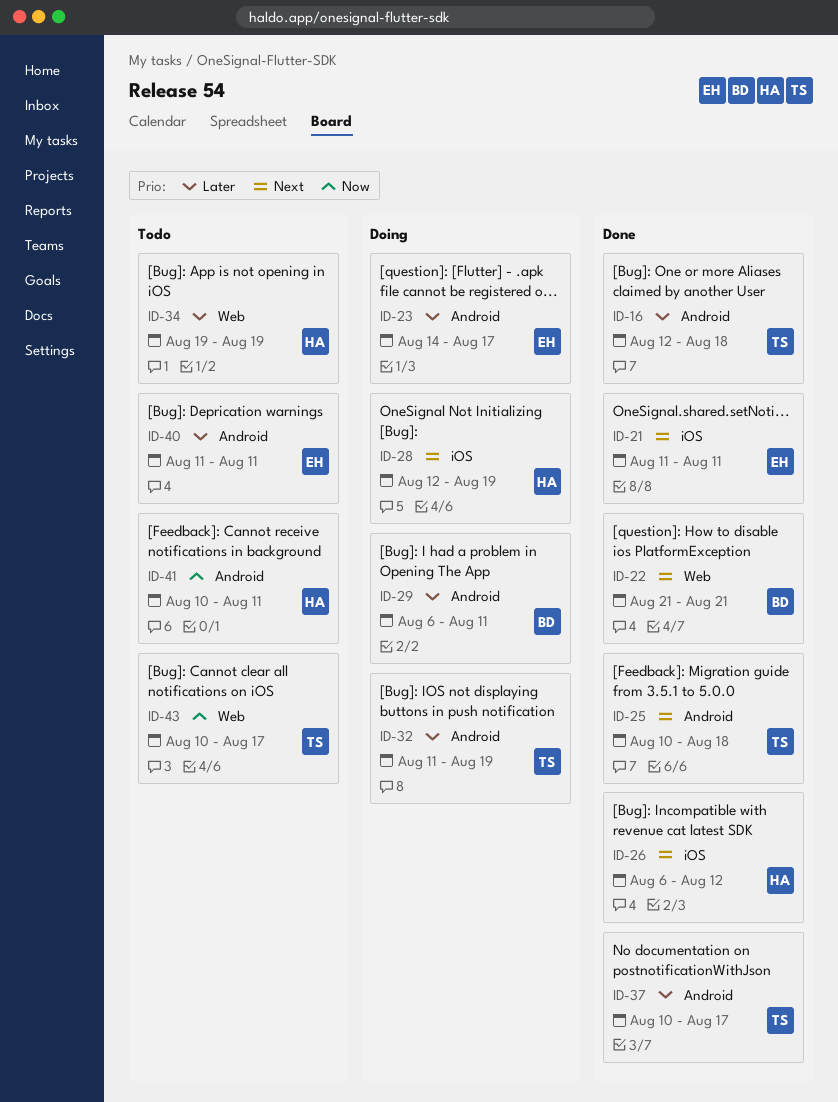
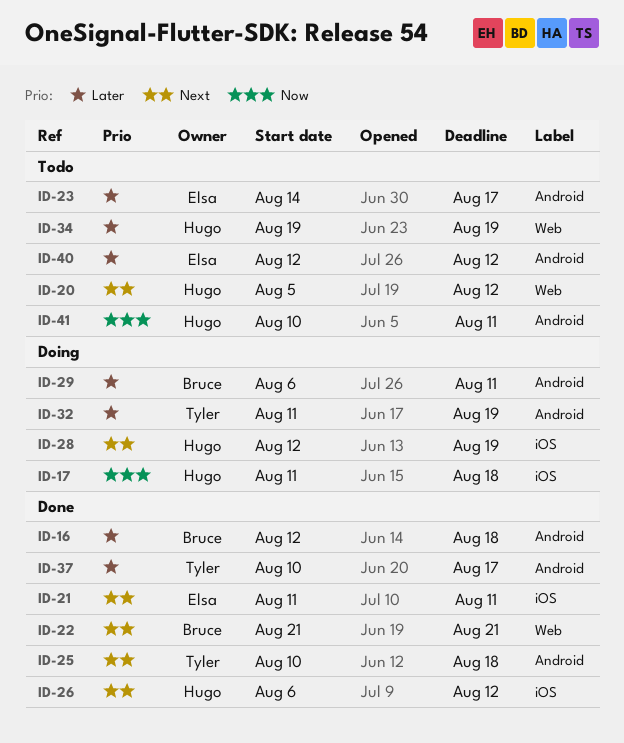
ID-16, owner: Tyler -> Bruce
ID-17: none -> present
ID-20: none -> present
ID-23, status: Doing -> Todo
ID-40, start: Aug 11 -> Aug 12
ID-40, due: Aug 11 -> Aug 12
ID-43: present -> none

